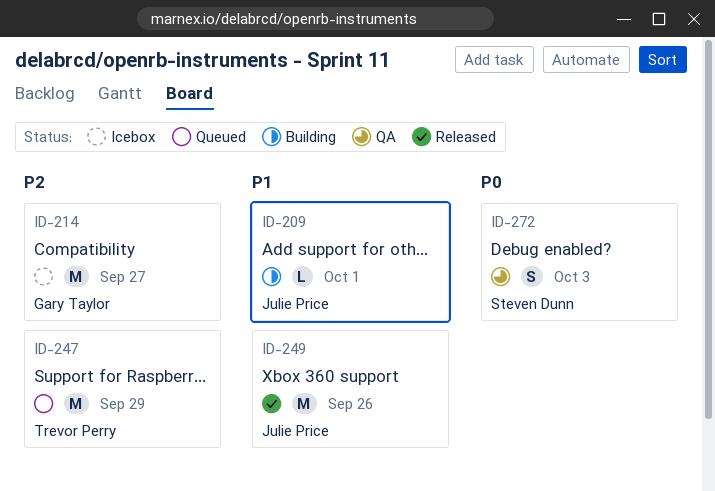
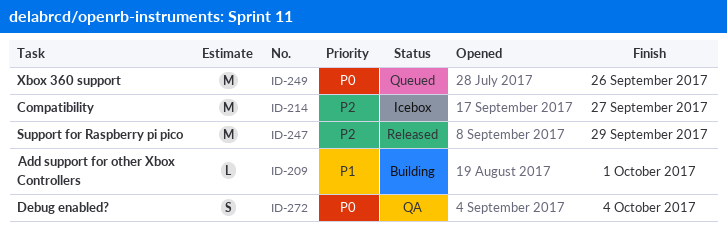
ID-247, status: Queued -> Released
ID-249, status: Released -> Queued
ID-249, priority: P1 -> P0
ID-272, due: Oct 3 -> Oct 4

